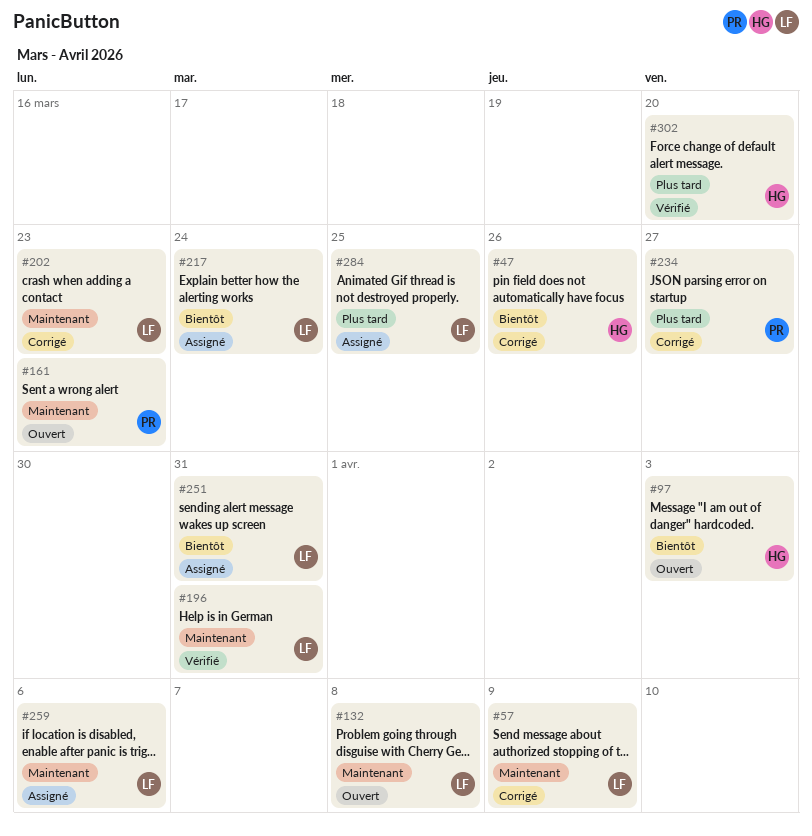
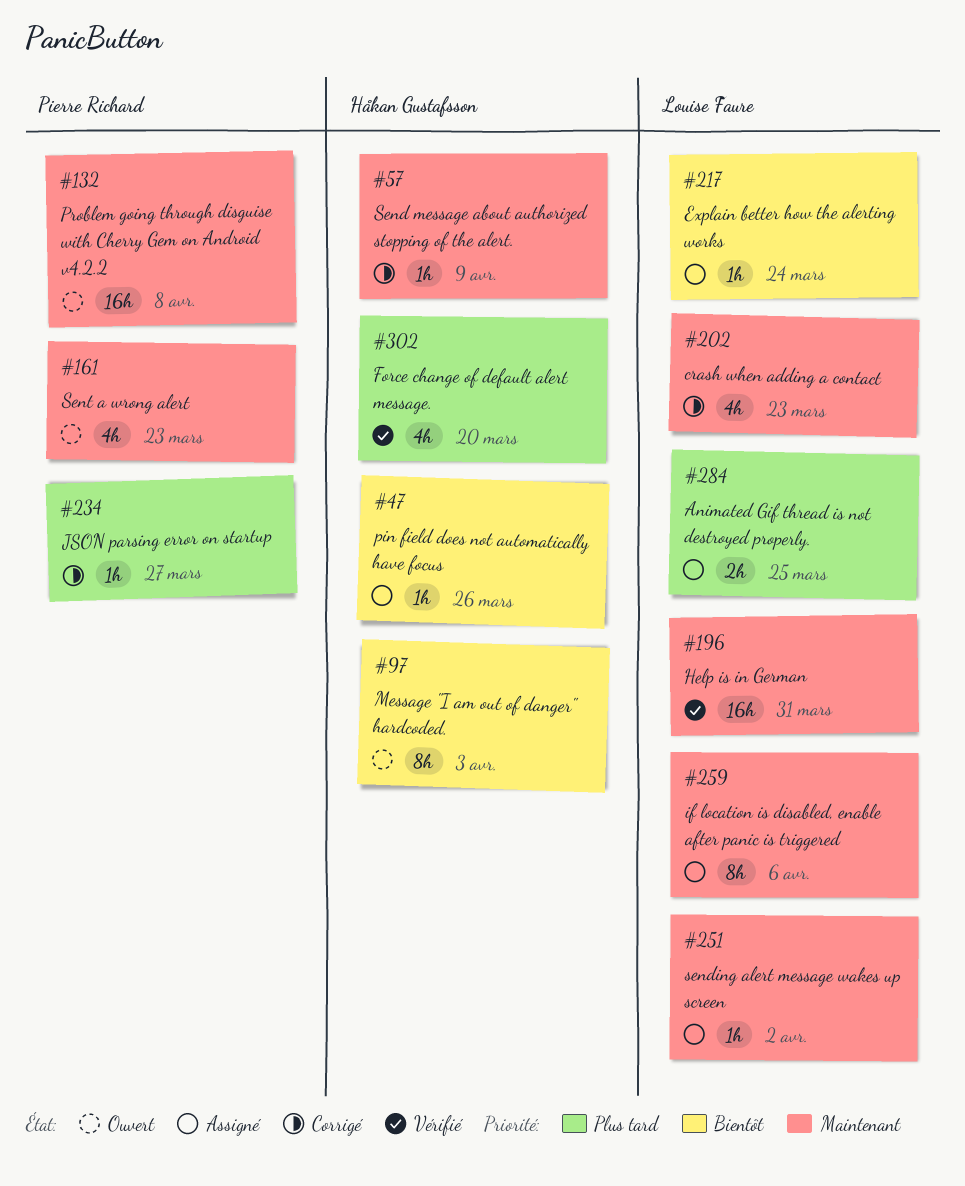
#47, status: Corrigé -> Assigné
#57, owner: Louise Faure -> Håkan Gustafsson
#132, owner: Louise Faure -> Pierre Richard
#251, priority: Bientôt -> Maintenant
#251, due: Mar 31 -> Apr 2

